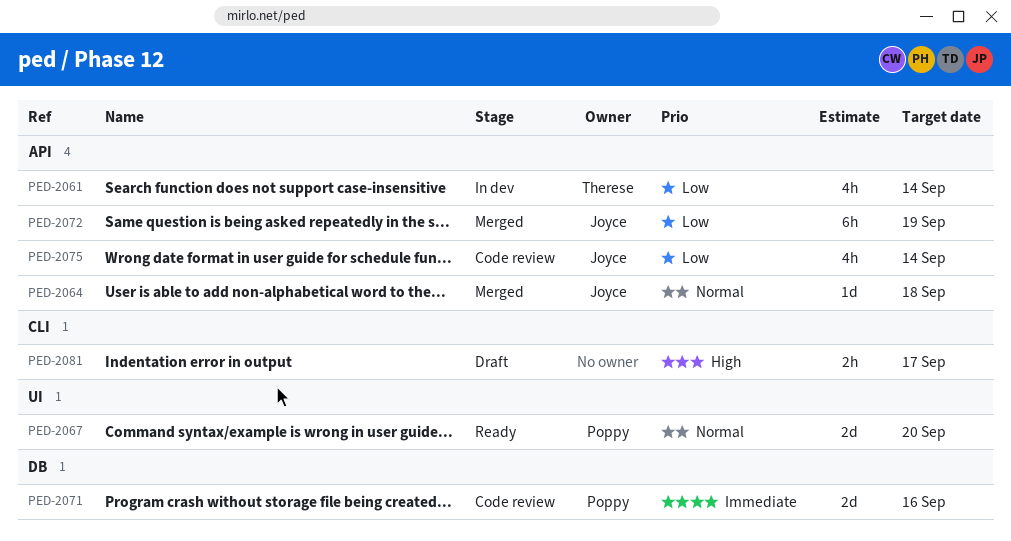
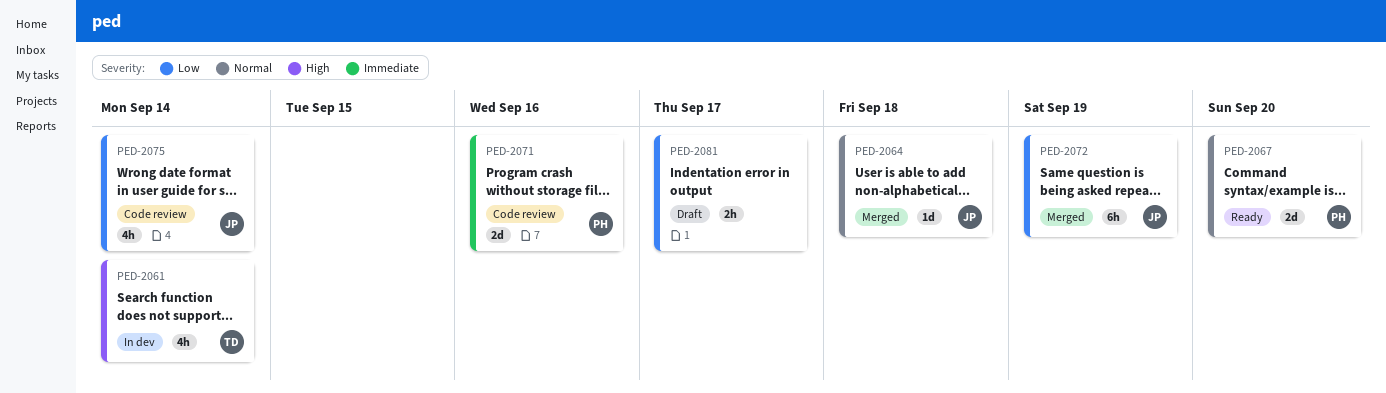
PED-2061, priority: Low -> High
PED-2081, priority: High -> Low

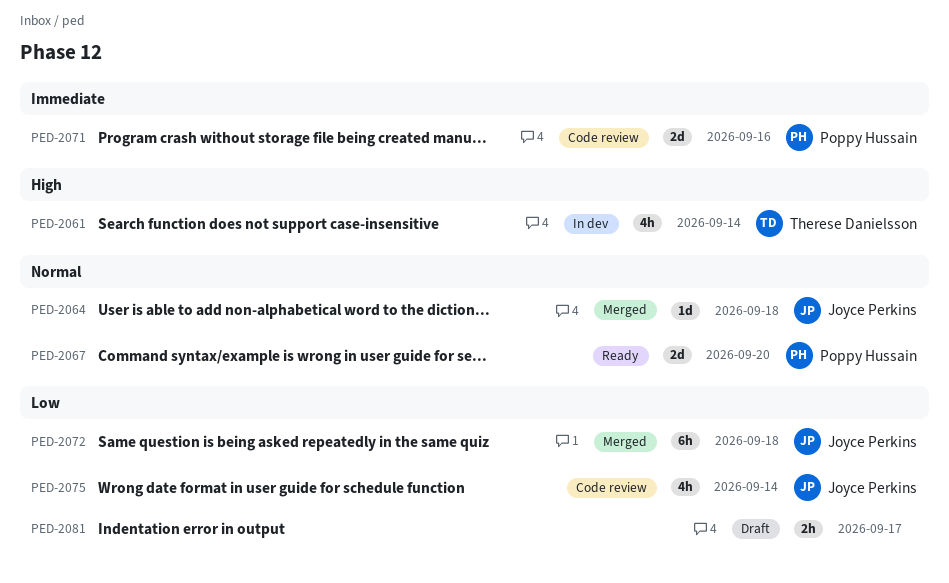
PED-2072, due: Sep 19 -> Sep 18

